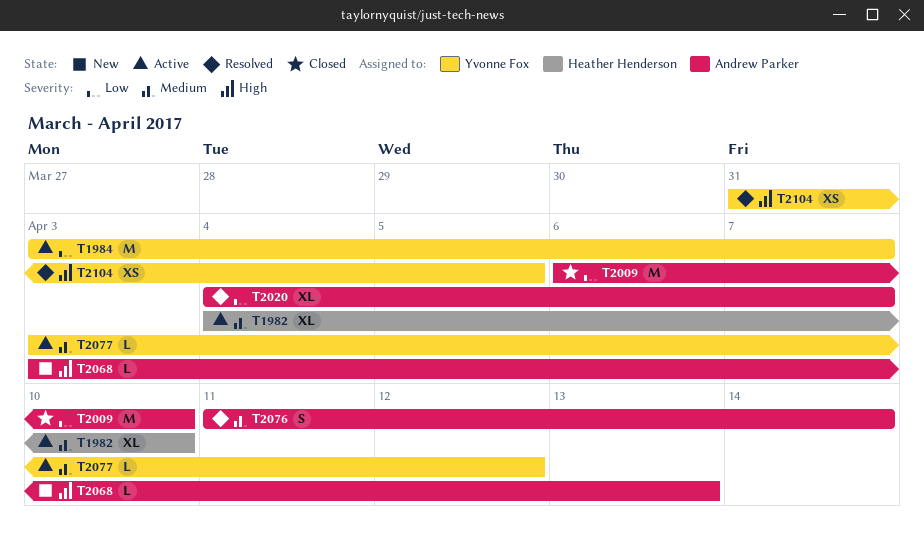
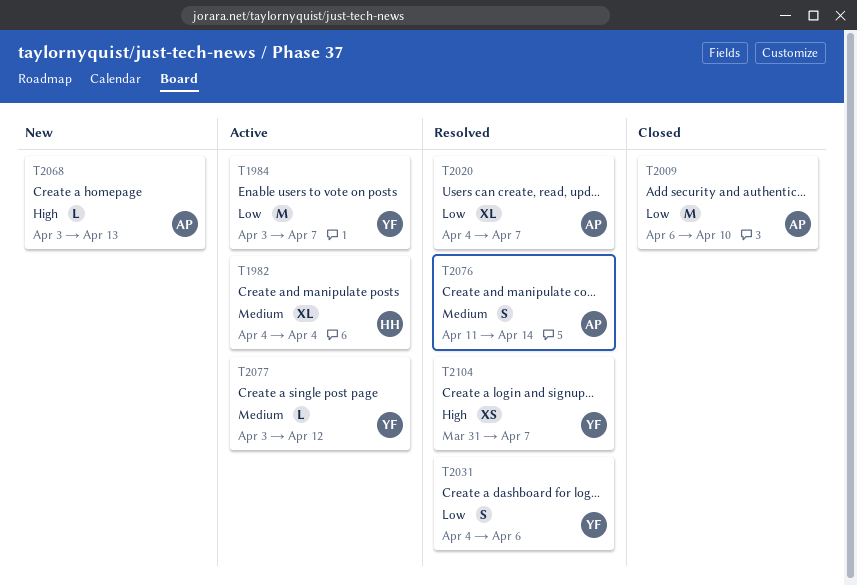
T1982, due: Apr 10 -> Apr 4
T2031: none -> present
T2104, due: Apr 5 -> Apr 7

